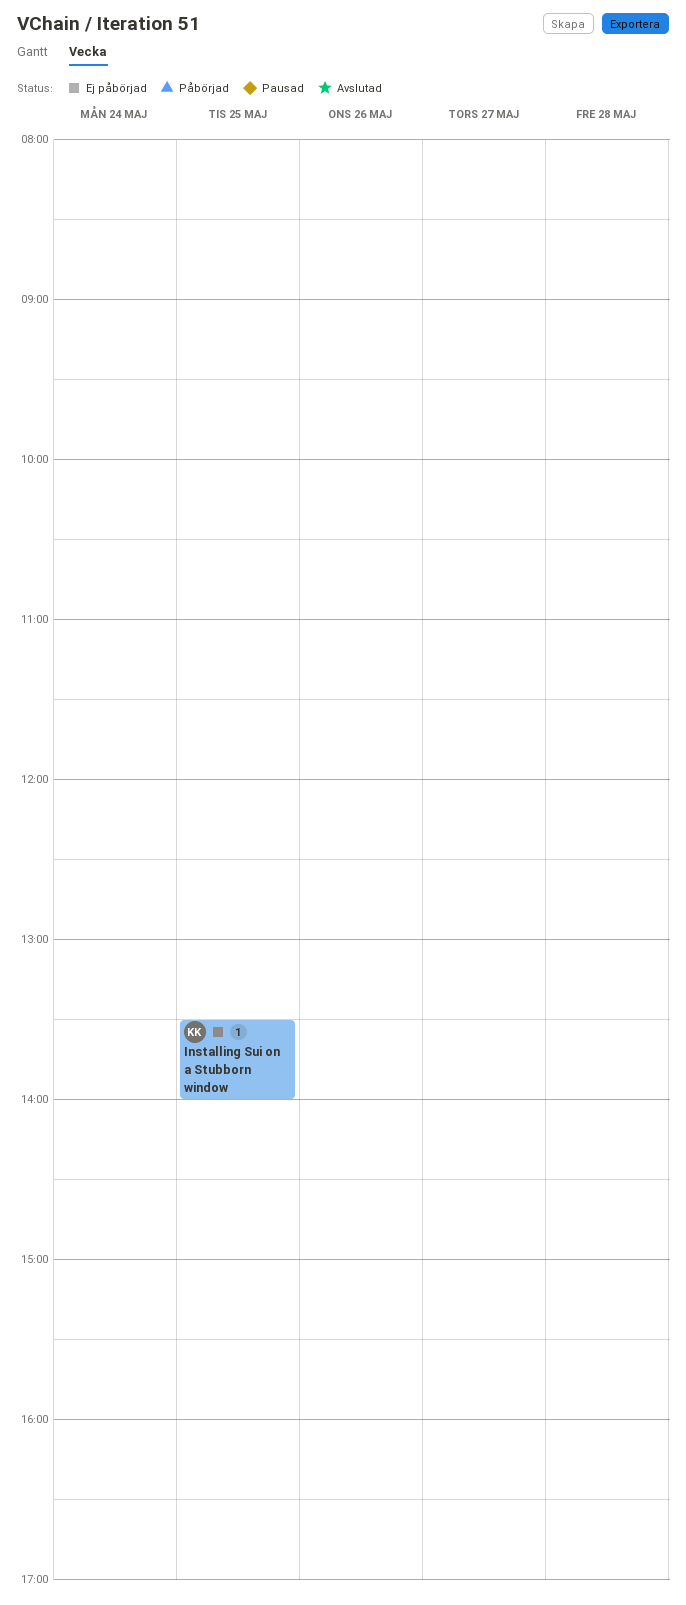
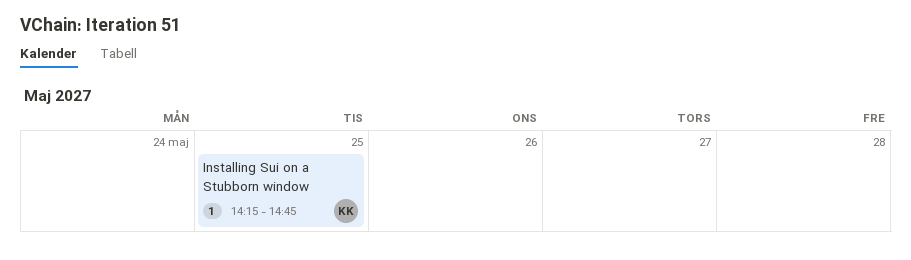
Installing Sui on a Stubborn window, begins: 13:30 -> 14:15
Installing Sui on a Stubborn window, ends: 14:00 -> 14:45

